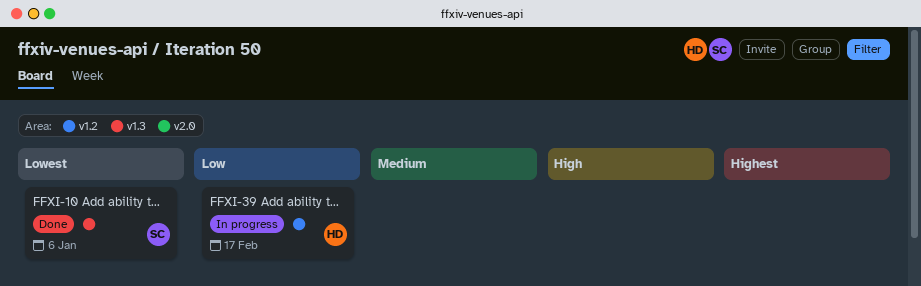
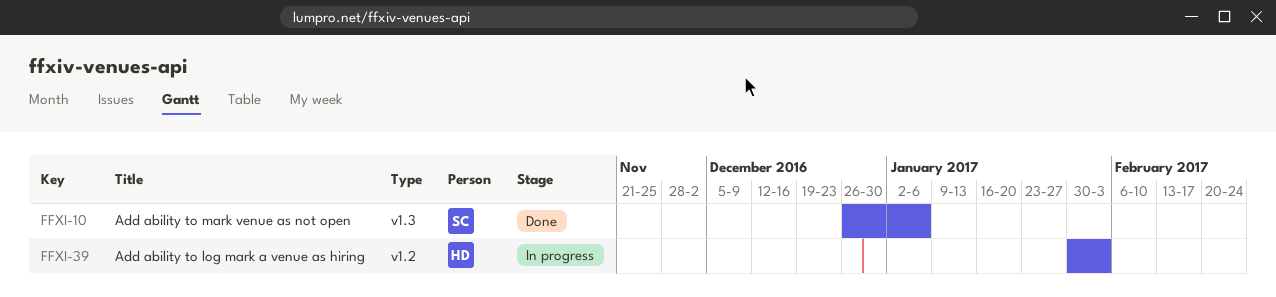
FFXI-39, due: Feb 17 -> Feb 3

